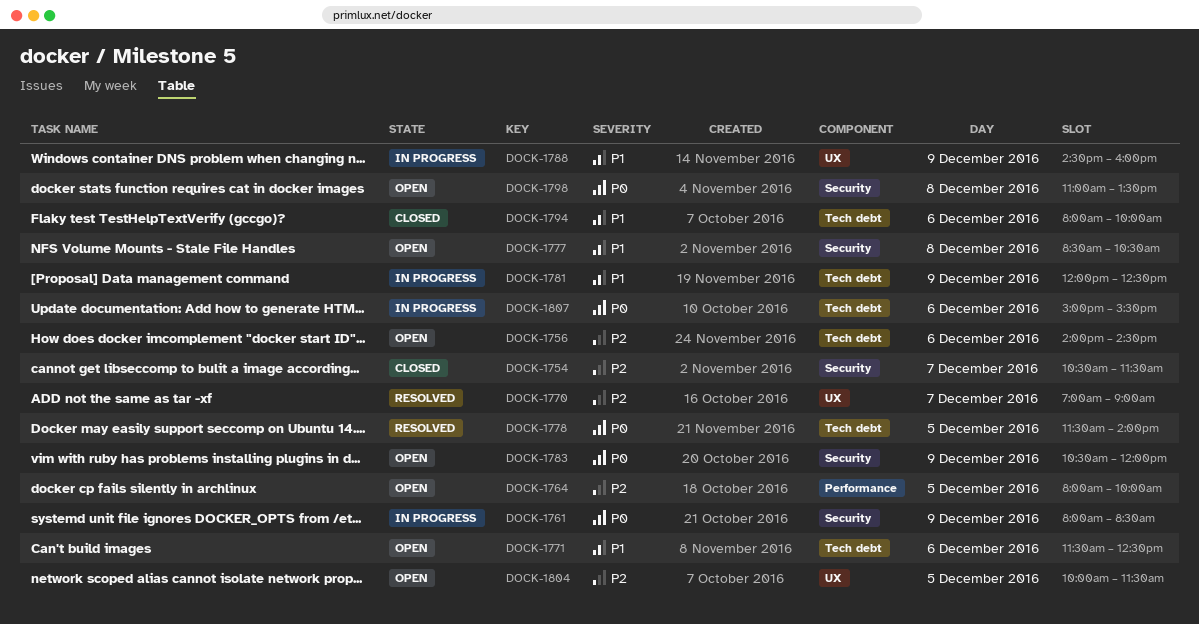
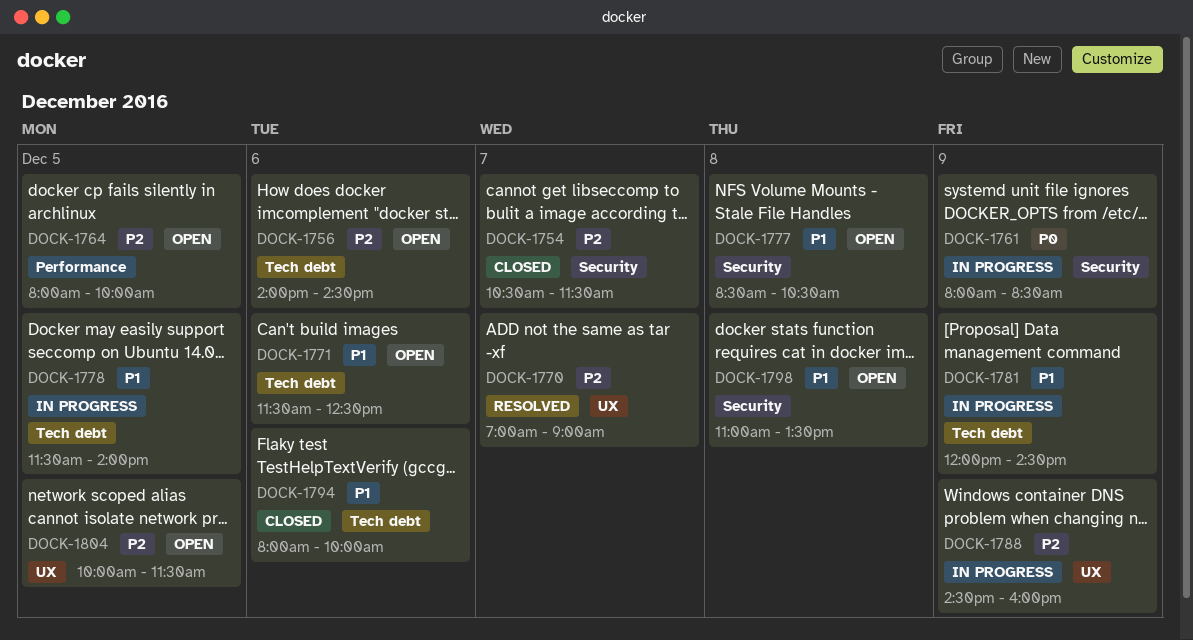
DOCK-1778, status: Resolved -> In progress
DOCK-1778, priority: P0 -> P1
DOCK-1781, ends: 12:30 -> 14:30
DOCK-1783: present -> none
DOCK-1788, priority: P1 -> P2
DOCK-1798, priority: P0 -> P1
DOCK-1807: present -> none

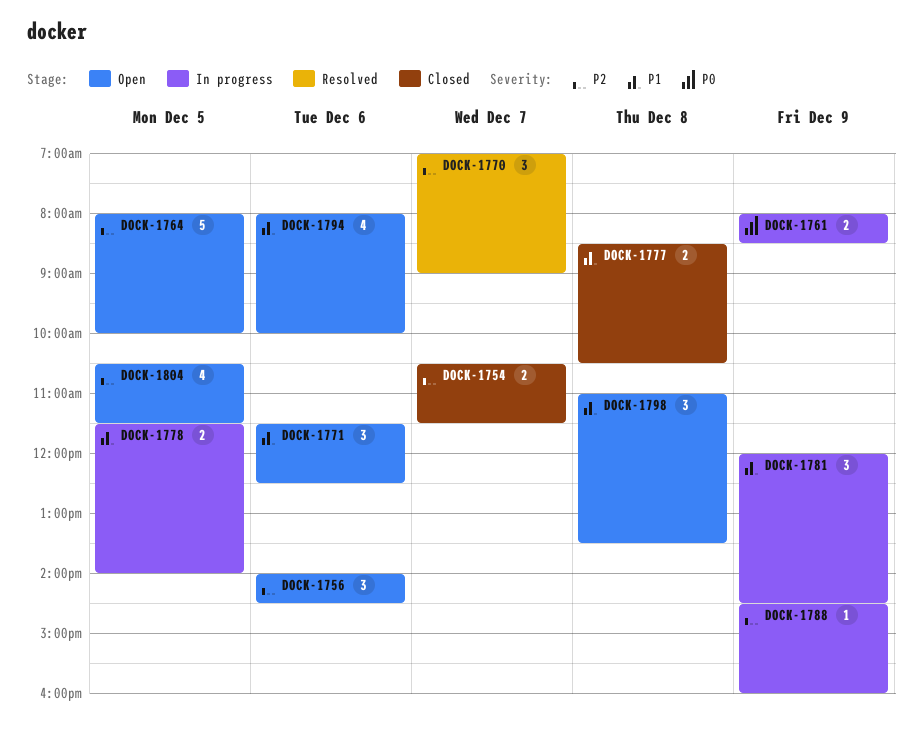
DOCK-1777, status: Open -> Closed
DOCK-1794, status: Closed -> Open
DOCK-1804, begins: 10:00 -> 10:30

